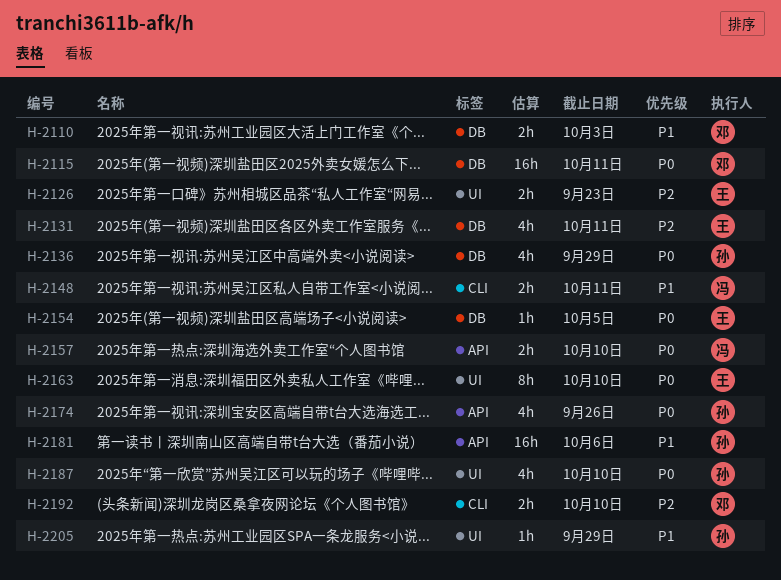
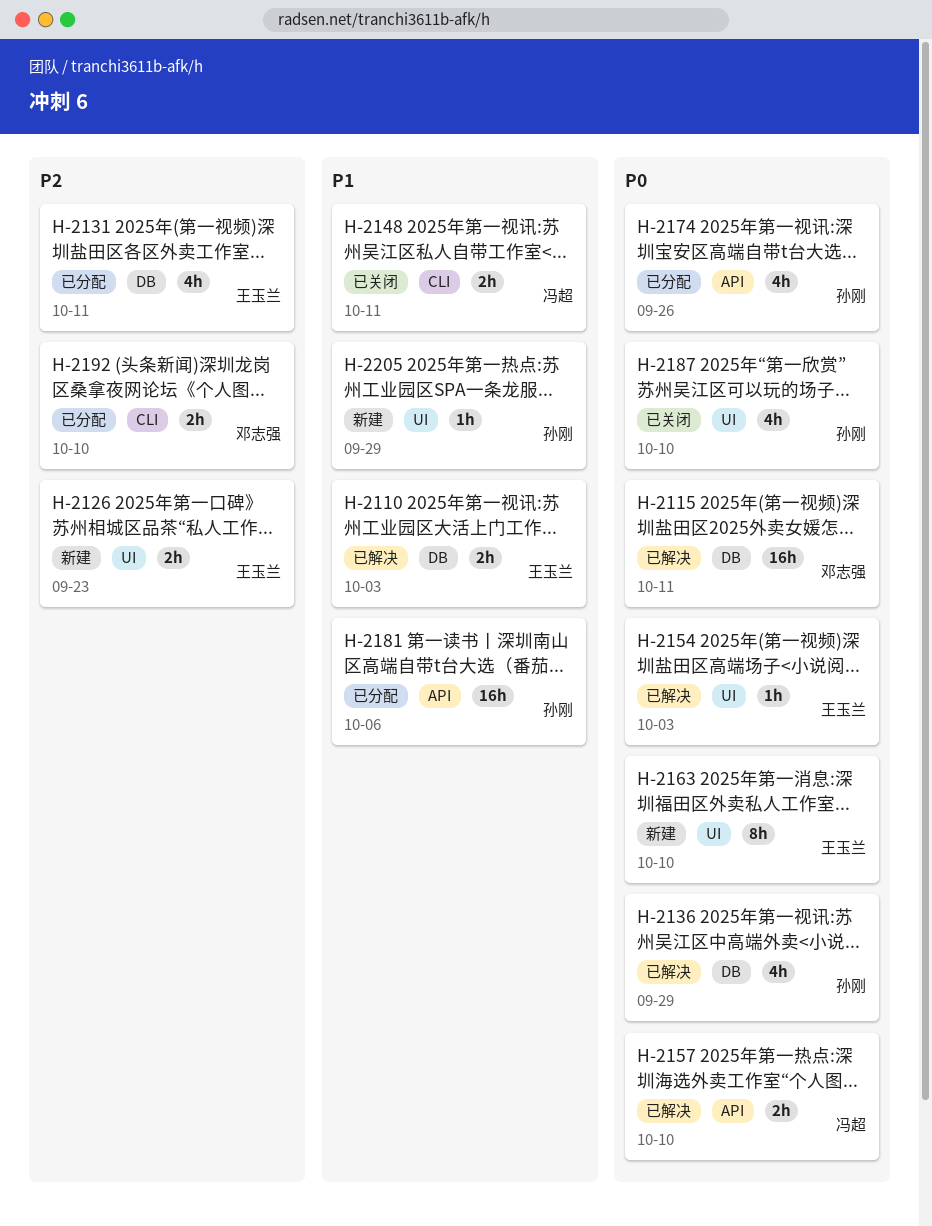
H-2110, owner: 邓志强 -> 王玉兰
H-2154, label: DB -> UI
H-2154, due: Oct 5 -> Oct 3

